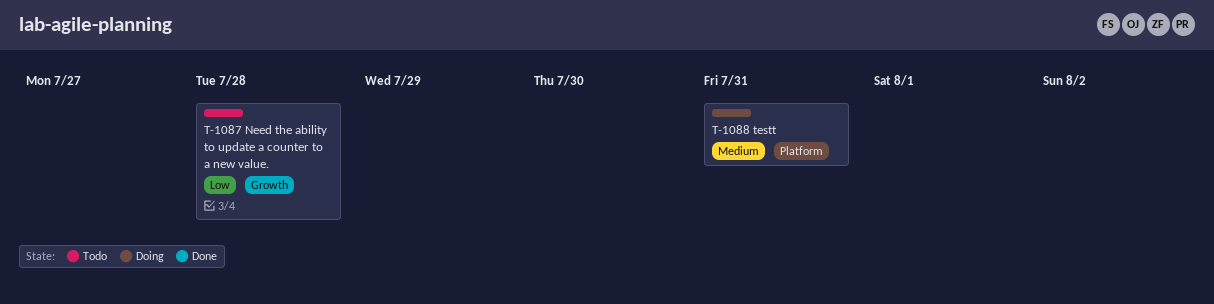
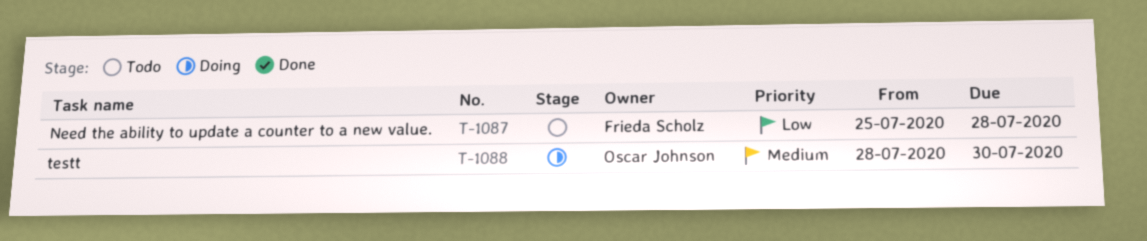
T-1088, due: Jul 31 -> Jul 30

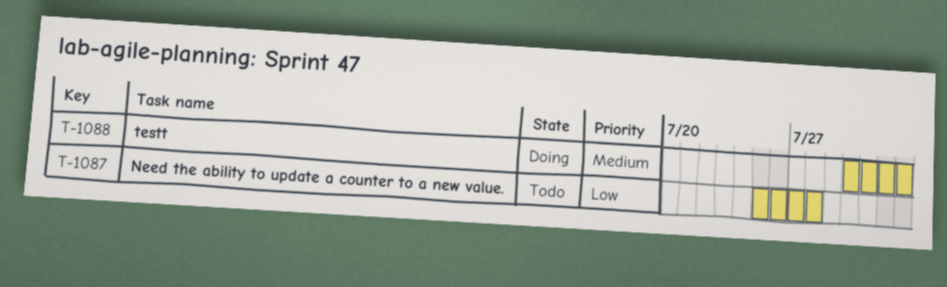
T-1088, start: Jul 28 -> Jul 30
T-1088, due: Jul 30 -> Aug 2

